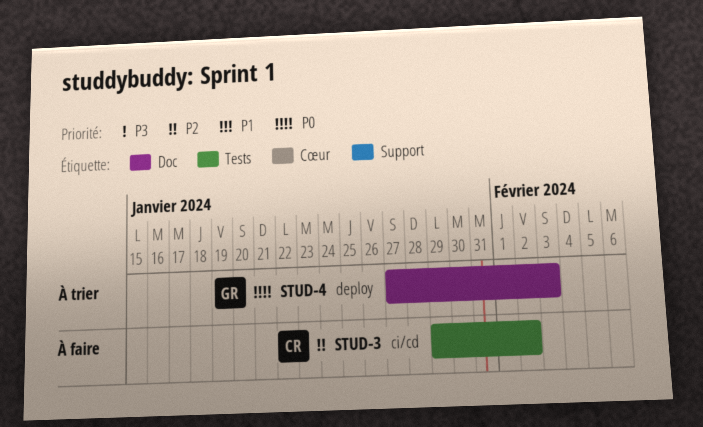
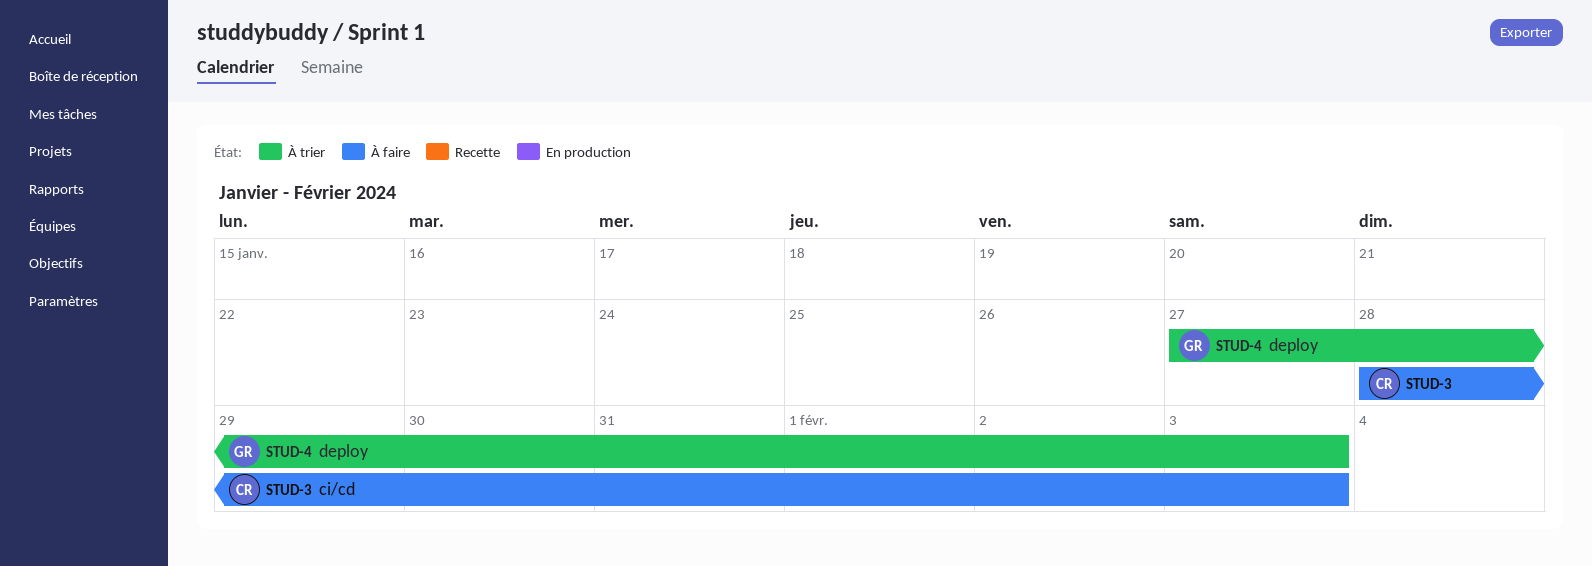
STUD-3, start: Jan 29 -> Jan 28
STUD-3, due: Feb 2 -> Feb 3

